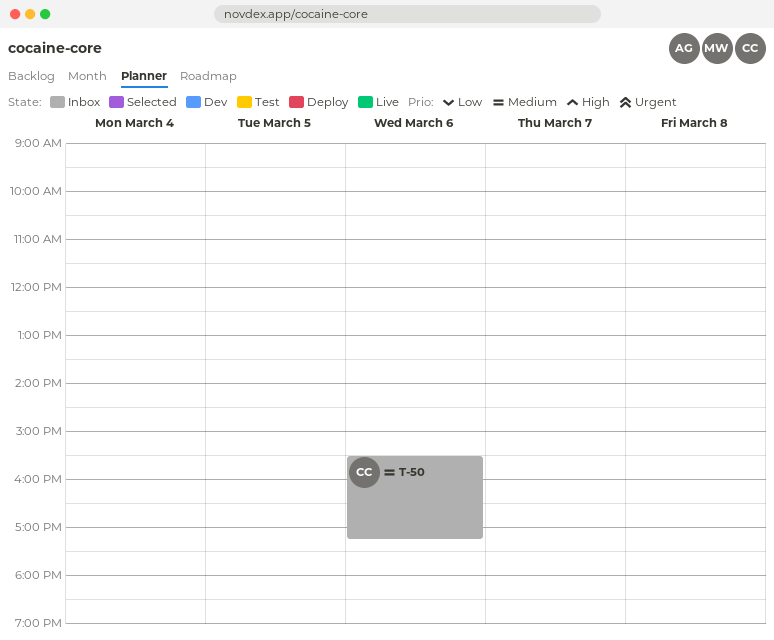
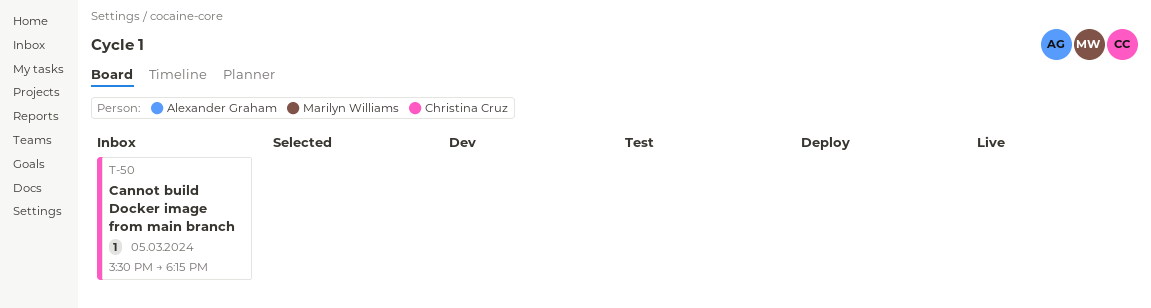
T-50, day: Mar 6 -> Mar 5
T-50, ends: 17:15 -> 18:15

